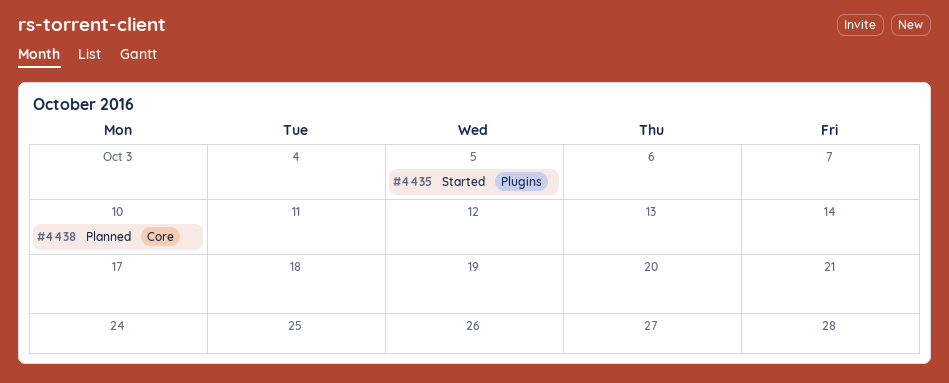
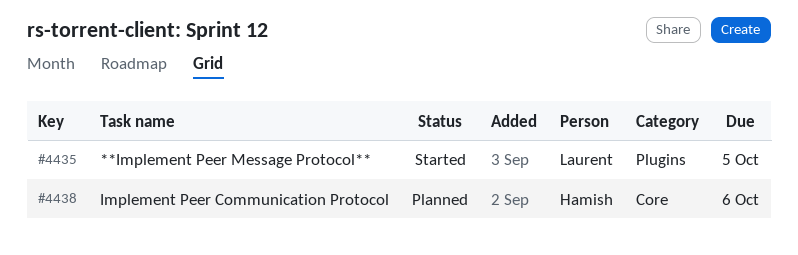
#4438, due: Oct 10 -> Oct 6

